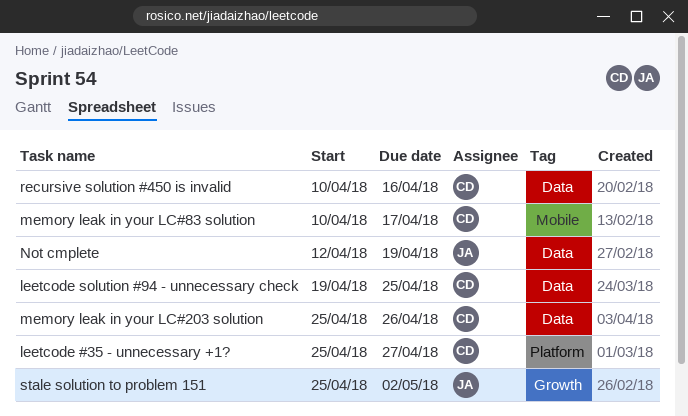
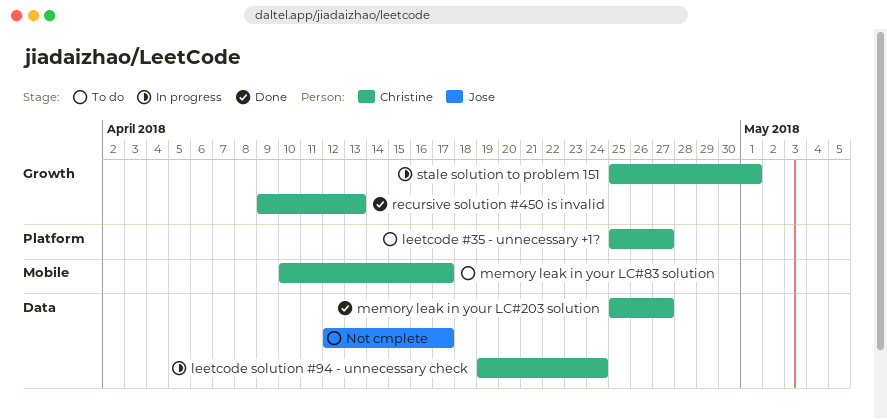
leetcode solution #94 - unnecessary check, due: Apr 25 -> Apr 24
memory leak in your LC#203 solution, due: Apr 26 -> Apr 27
Not cmplete, due: Apr 19 -> Apr 17
recursive solution #450 is invalid, label: Data -> Growth
recursive solution #450 is invalid, start: Apr 10 -> Apr 9
recursive solution #450 is invalid, due: Apr 16 -> Apr 13
stale solution to problem 151, owner: Jose -> Christine
stale solution to problem 151, due: May 2 -> May 1

